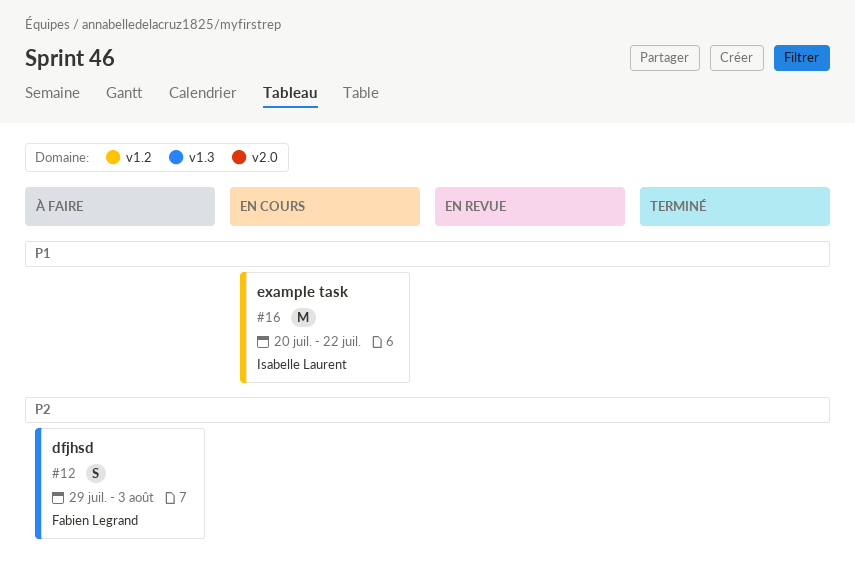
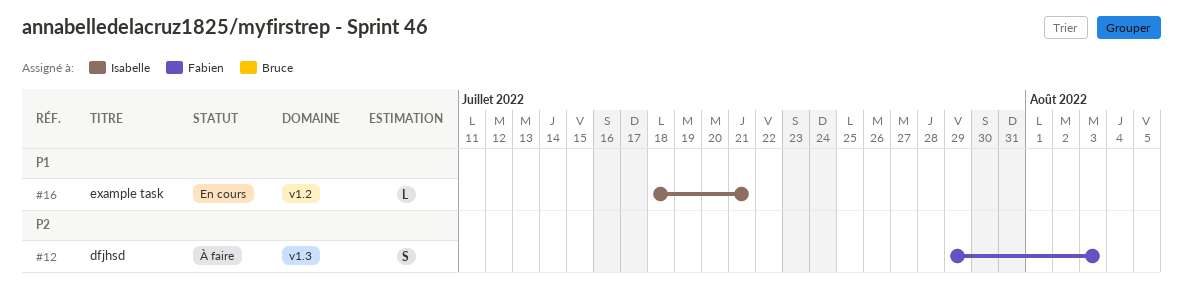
#16, estimate: M -> L
#16, start: Jul 20 -> Jul 18
#16, due: Jul 22 -> Jul 21

